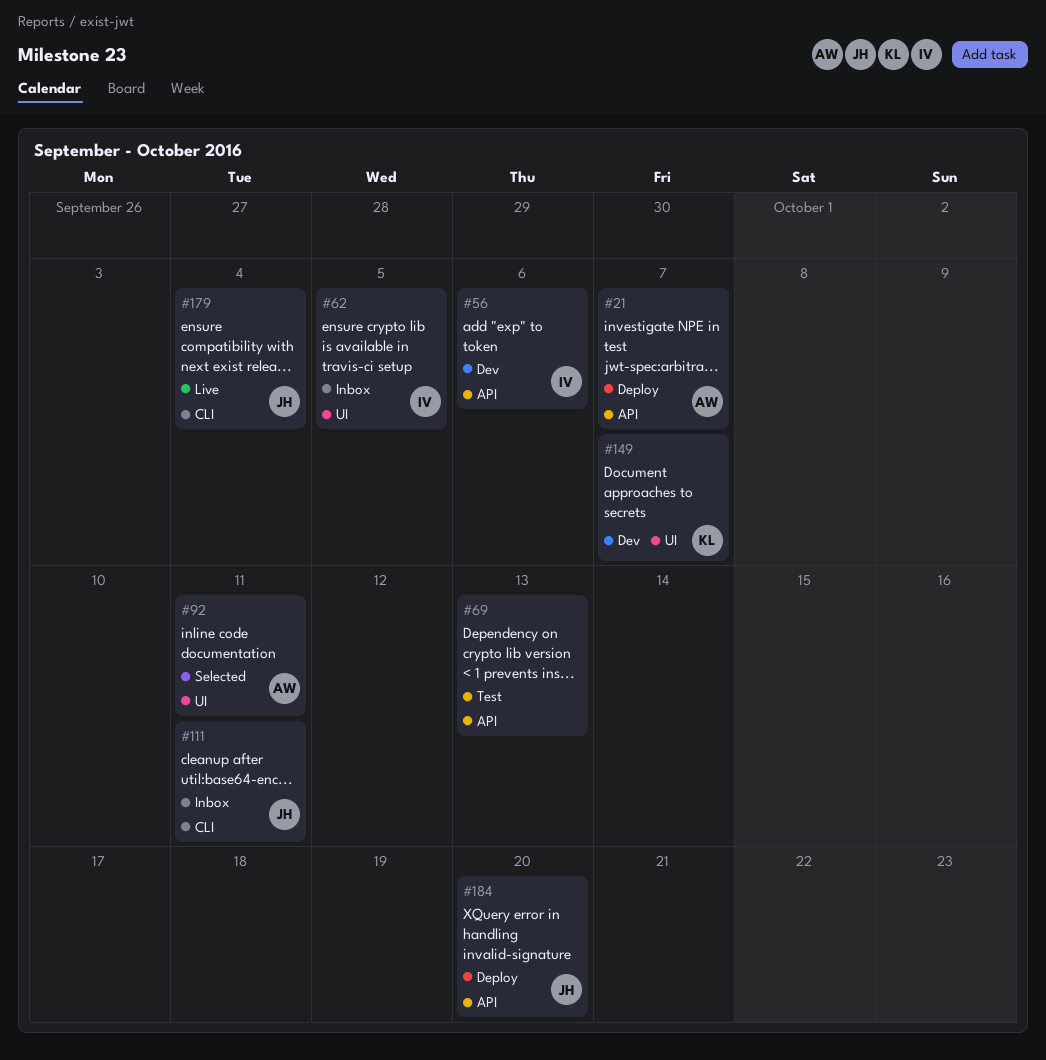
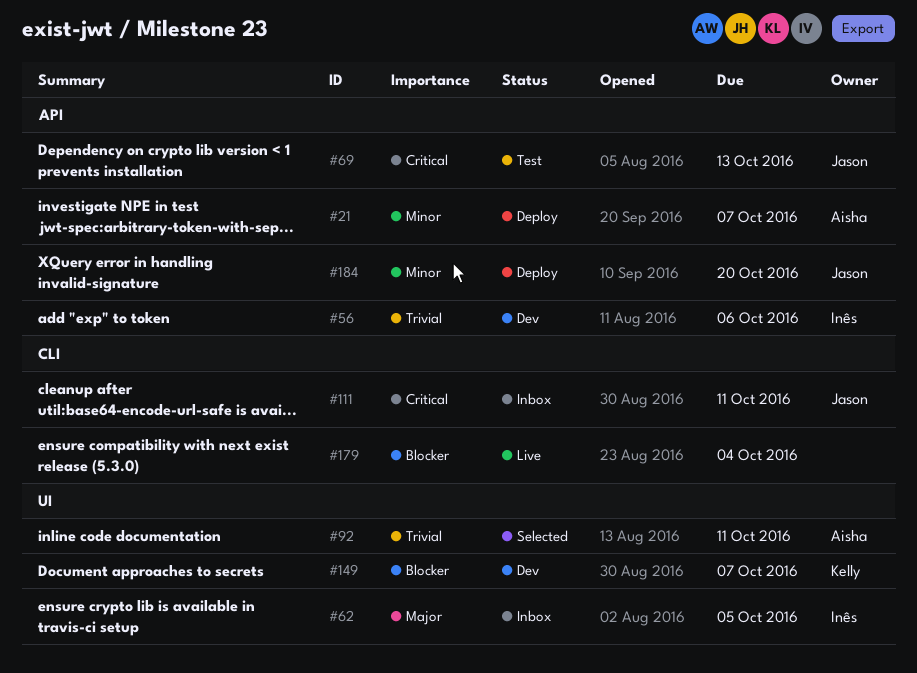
#69, owner: none -> Jason
#179, owner: Jason -> none

